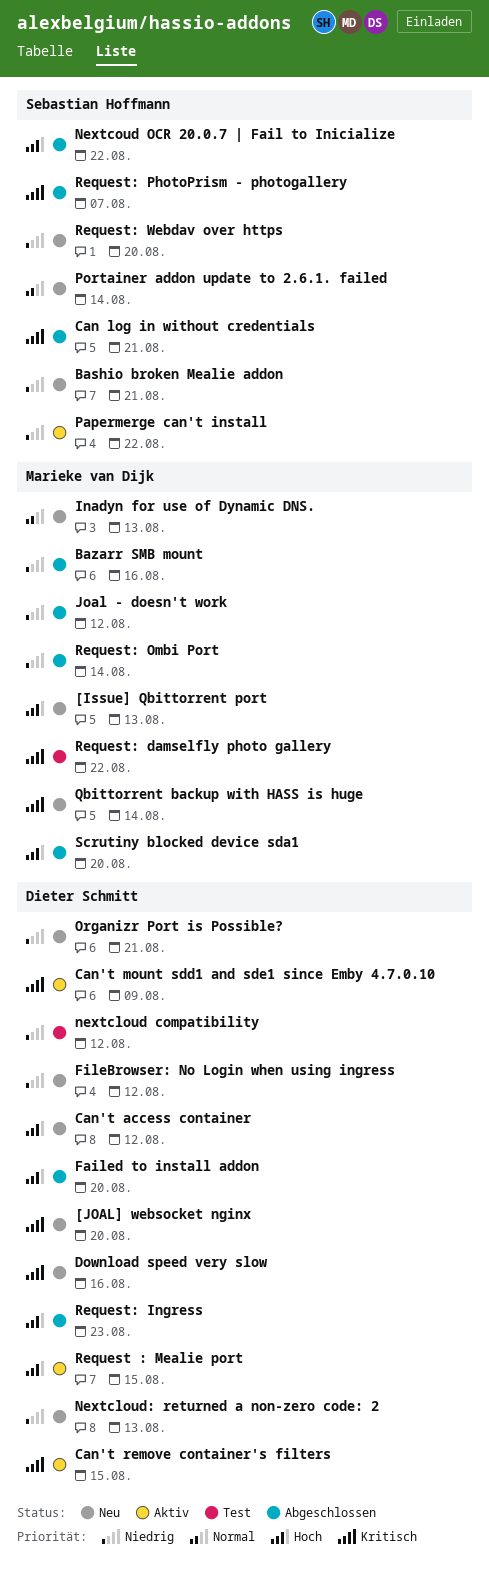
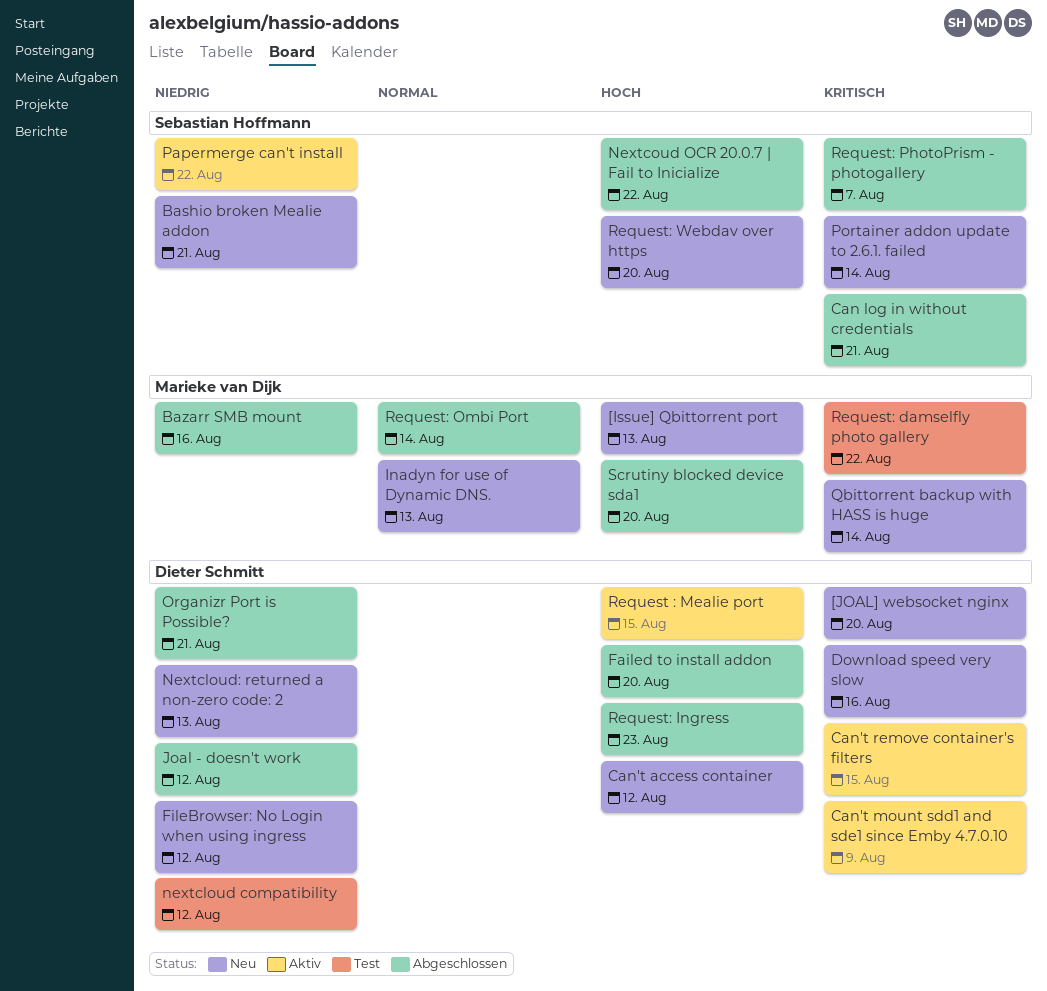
Joal - doesn't work, owner: Marieke van Dijk -> Dieter Schmitt
Organizr Port is Possible?, status: Neu -> Abgeschlossen
Portainer addon update to 2.6.1. failed, priority: Normal -> Kritisch
Request: Ombi Port, priority: Niedrig -> Normal
Request: Webdav over https, priority: Niedrig -> Hoch

